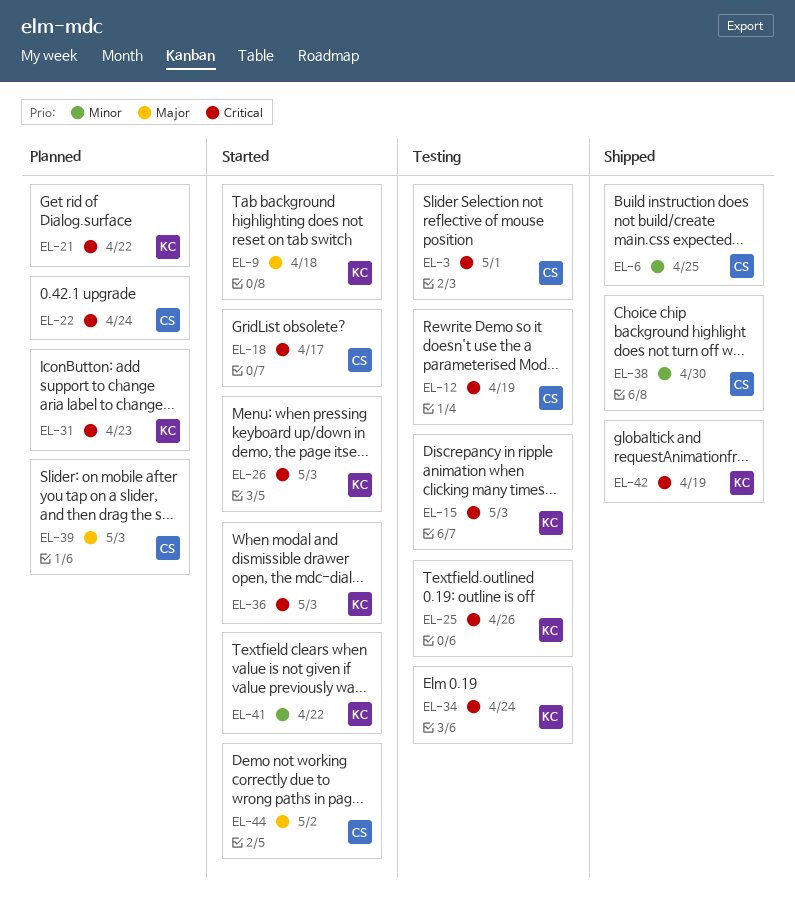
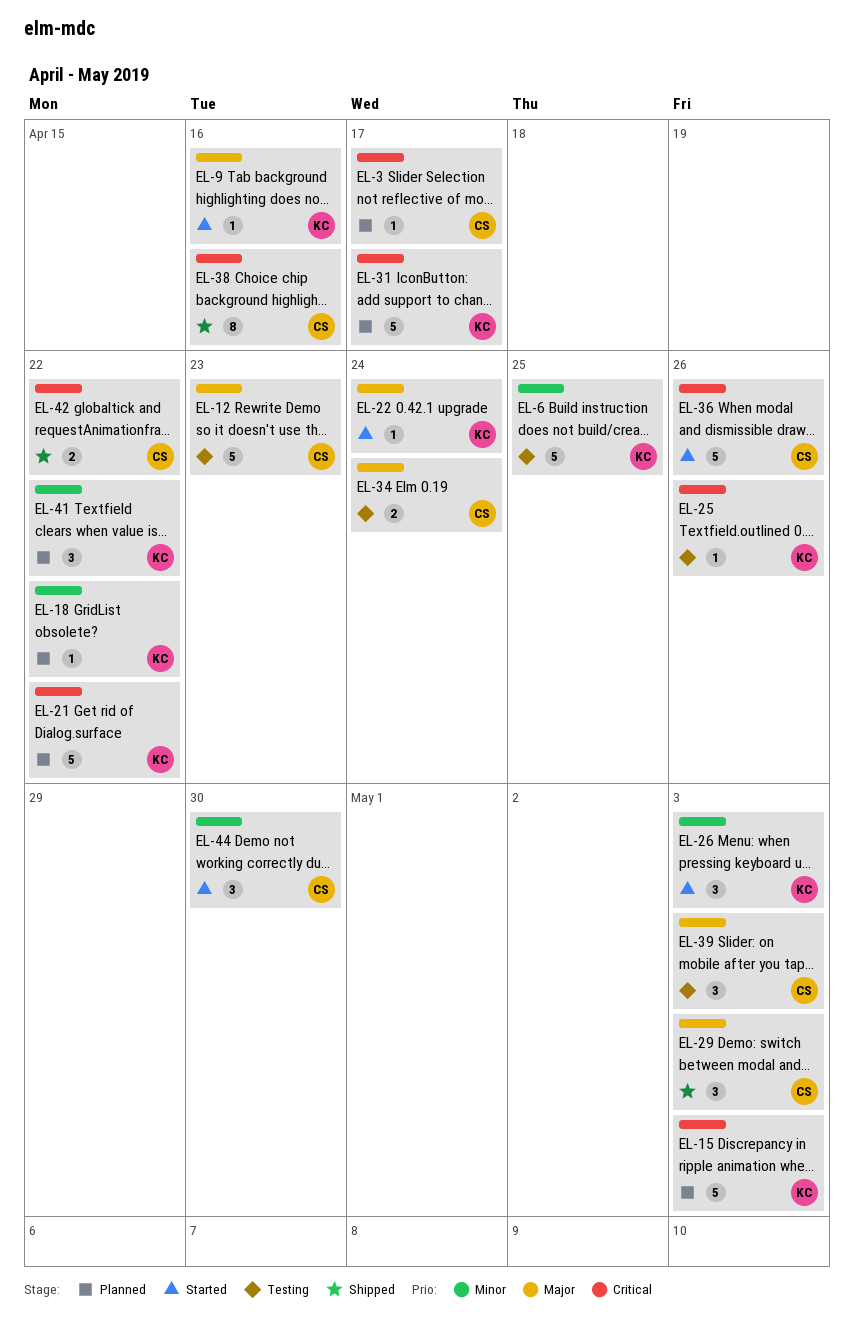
EL-3, status: Testing -> Planned
EL-3, due: May 1 -> Apr 17
EL-6, status: Shipped -> Testing
EL-6, owner: CS -> KC
EL-9, due: Apr 18 -> Apr 16
EL-12, priority: Critical -> Major
EL-12, due: Apr 19 -> Apr 23
EL-15, status: Testing -> Planned
EL-18, status: Started -> Planned
EL-18, owner: CS -> KC
EL-18, priority: Critical -> Minor
EL-18, due: Apr 17 -> Apr 22
EL-22, status: Planned -> Started
EL-22, owner: CS -> KC
EL-22, priority: Critical -> Major
EL-26, priority: Critical -> Minor
EL-29: none -> present
EL-31, due: Apr 23 -> Apr 17
EL-34, owner: KC -> CS
EL-34, priority: Critical -> Major
EL-36, owner: KC -> CS
EL-36, due: May 3 -> Apr 26
EL-38, priority: Minor -> Critical
EL-38, due: Apr 30 -> Apr 16
EL-39, status: Planned -> Testing
EL-41, status: Started -> Planned
EL-42, owner: KC -> CS
EL-42, due: Apr 19 -> Apr 22
EL-44, priority: Major -> Minor
EL-44, due: May 2 -> Apr 30

